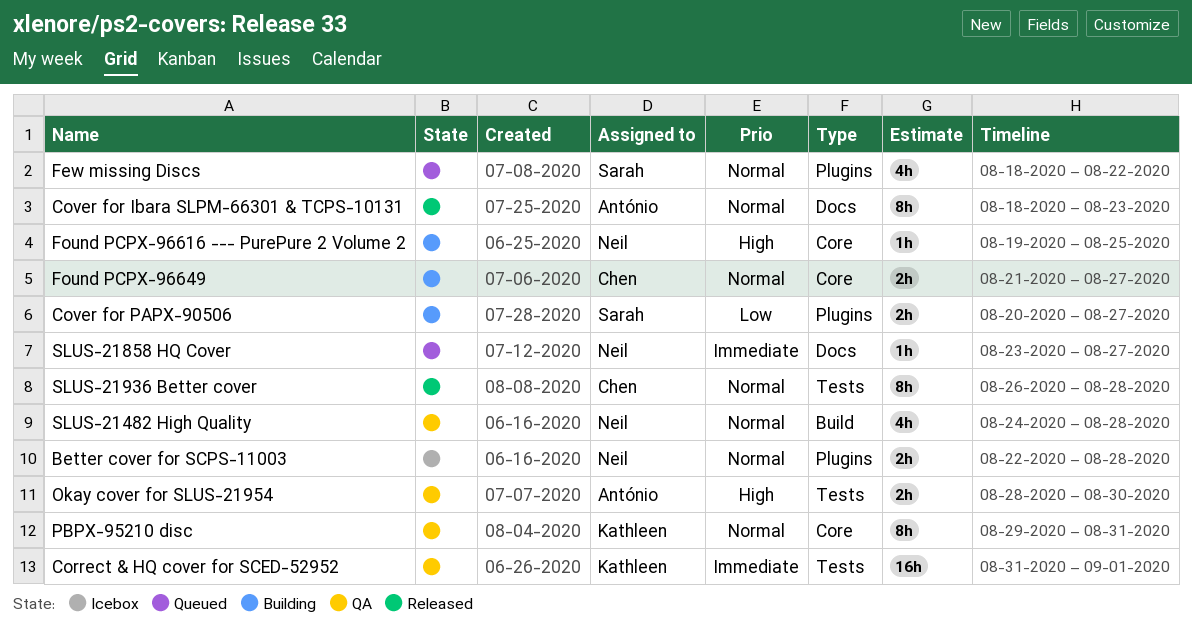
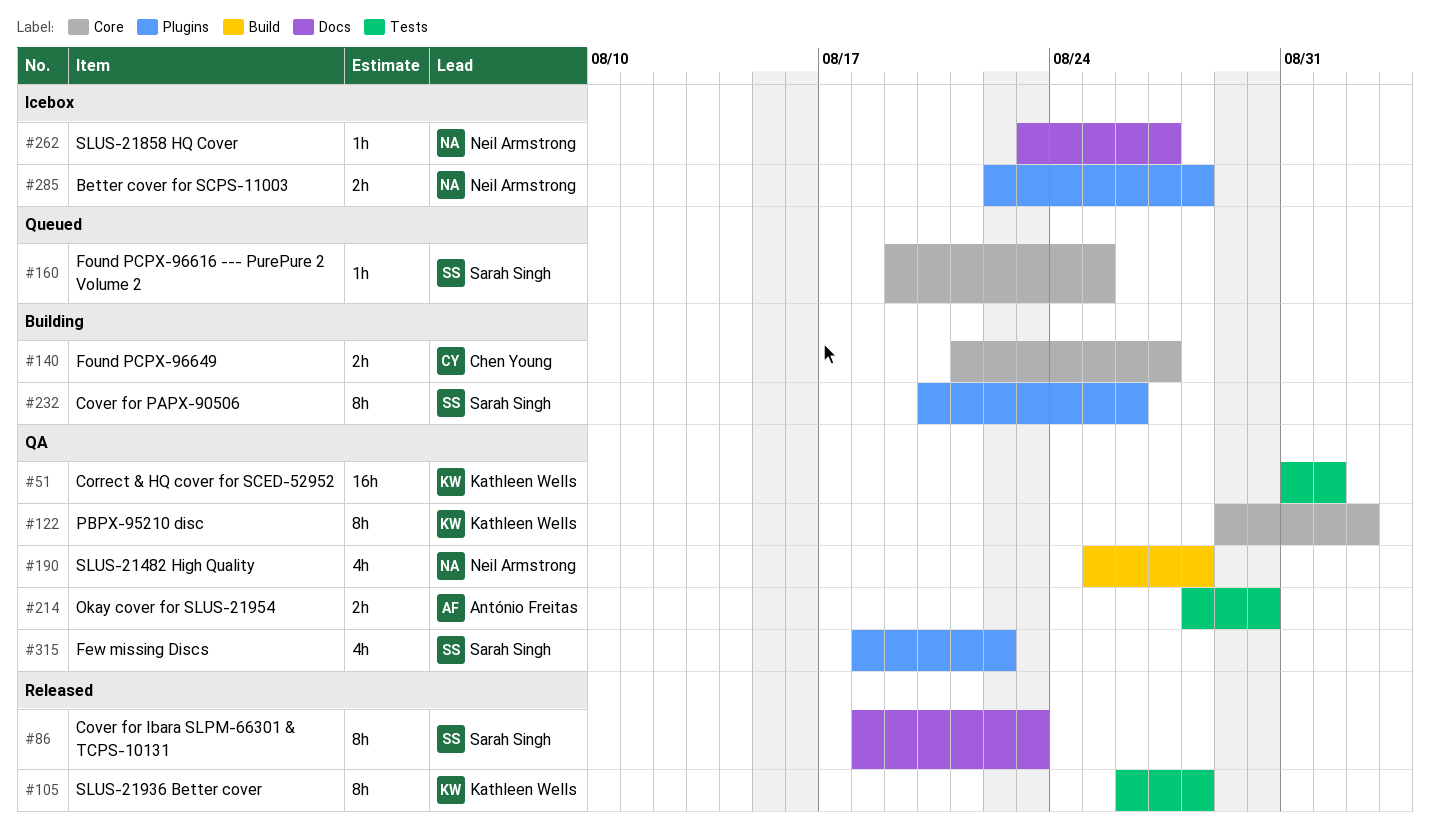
Cover for Ibara SLPM-66301 & TCPS-10131, owner: António Freitas -> Sarah Singh
Cover for PAPX-90506, estimate: 2h -> 8h
Cover for PAPX-90506, due: Aug 27 -> Aug 26
Few missing Discs, status: Queued -> QA
Found PCPX-96616 --- PurePure 2 Volume 2, status: Building -> Queued
Found PCPX-96616 --- PurePure 2 Volume 2, owner: Neil Armstrong -> Sarah Singh
PBPX-95210 disc, due: Aug 31 -> Sep 2
SLUS-21482 High Quality, start: Aug 24 -> Aug 25
SLUS-21858 HQ Cover, status: Queued -> Icebox
SLUS-21936 Better cover, owner: Chen Young -> Kathleen Wells

